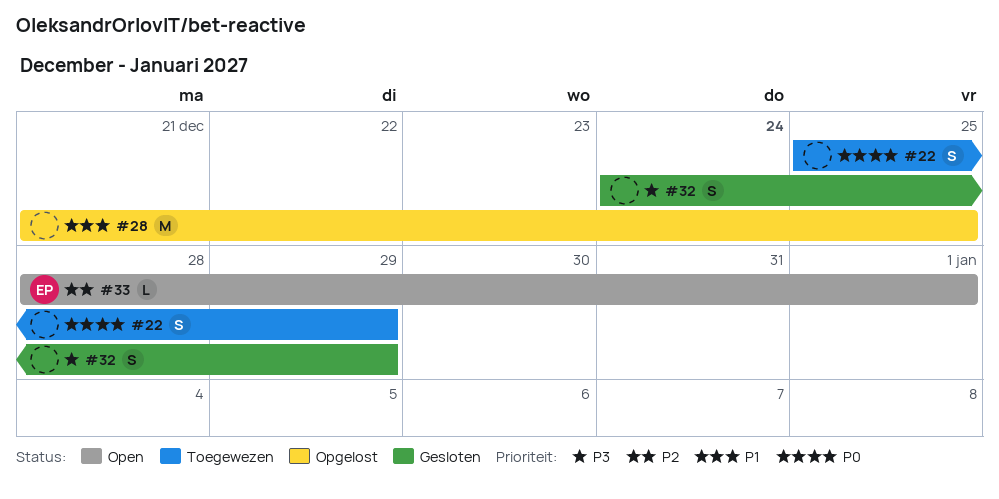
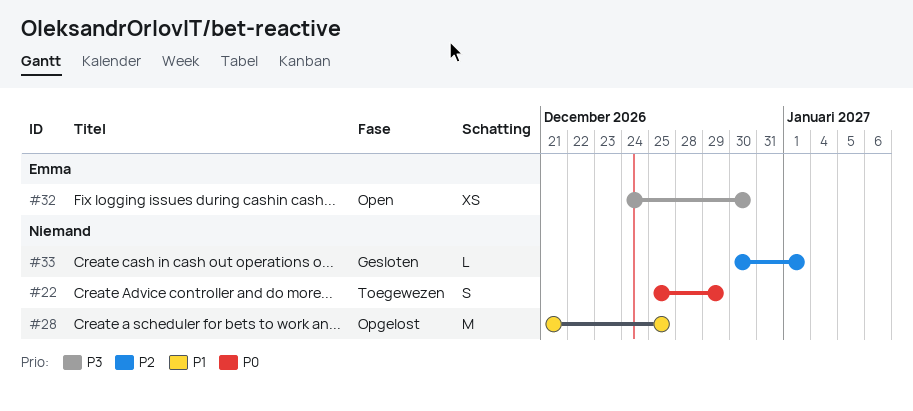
#32, status: Gesloten -> Open
#32, owner: none -> Emma
#32, estimate: S -> XS
#32, due: Dec 29 -> Dec 30
#33, status: Open -> Gesloten
#33, owner: Emma -> none
#33, start: Dec 28 -> Dec 30

